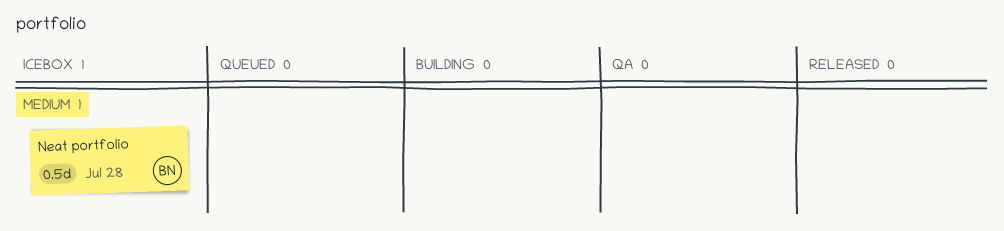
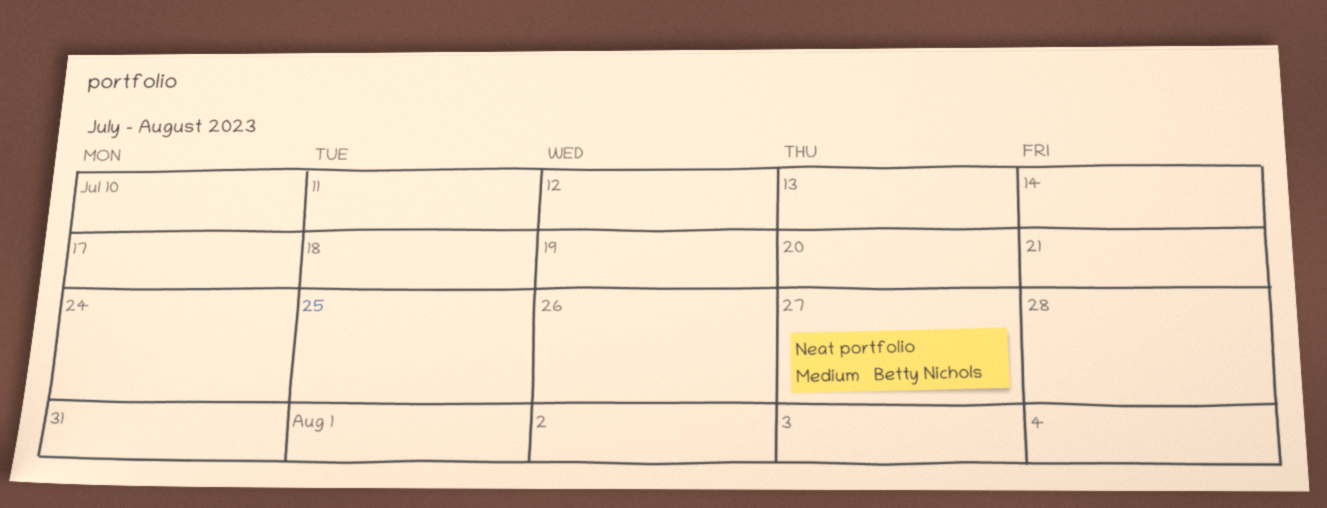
Neat portfolio, due: Jul 28 -> Jul 27

